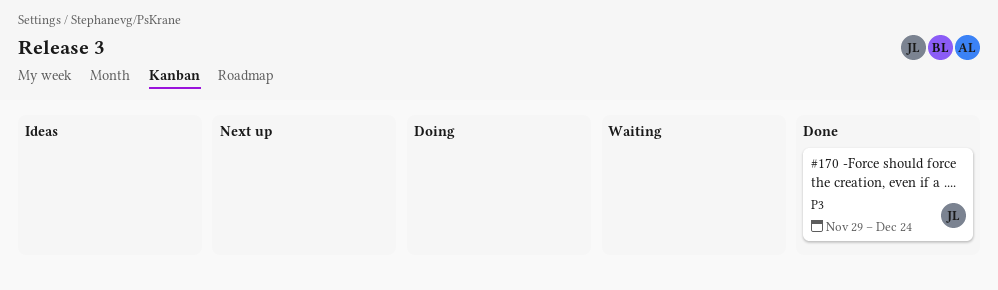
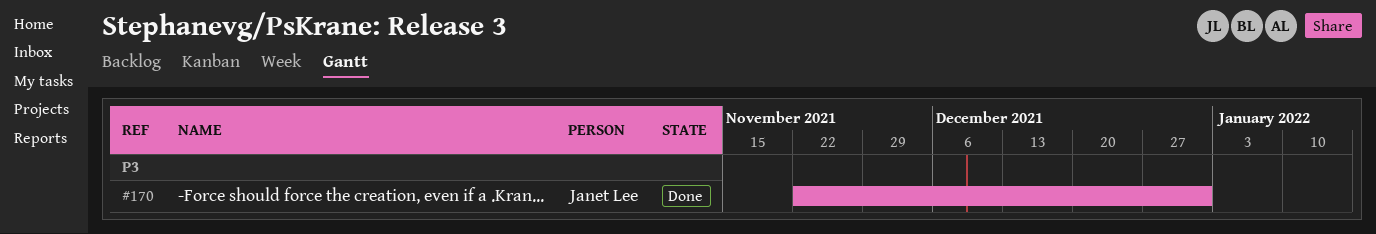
#170, start: Nov 29 -> Nov 22
#170, due: Dec 24 -> Dec 31

